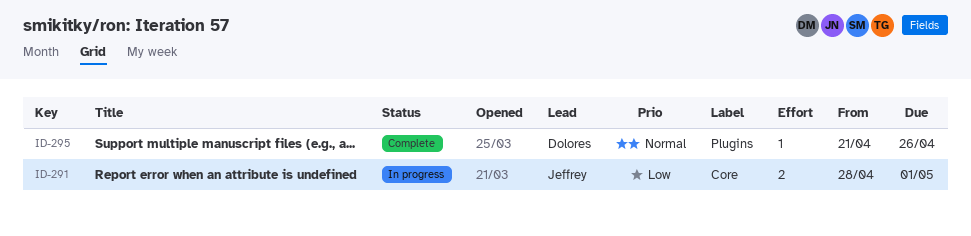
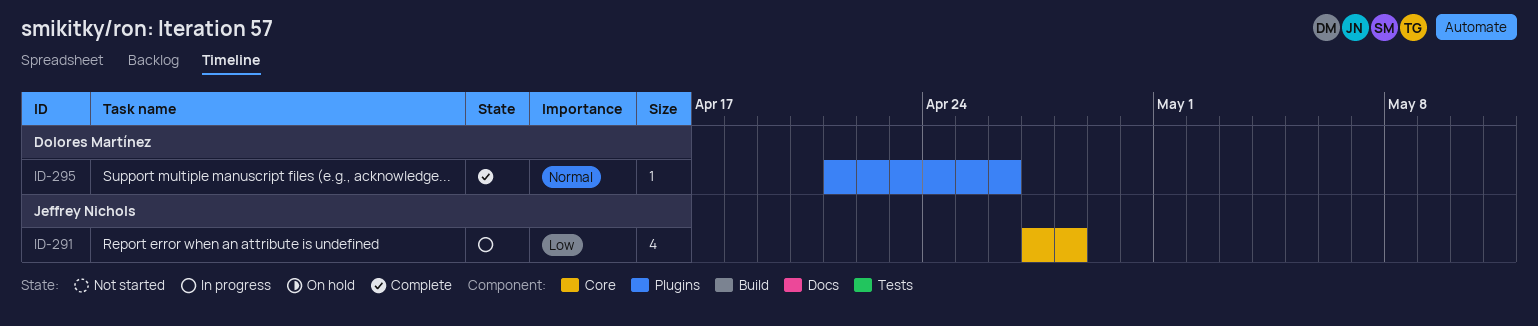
ID-291, estimate: 2 -> 4
ID-291, start: Apr 28 -> Apr 27
ID-291, due: May 1 -> Apr 28

